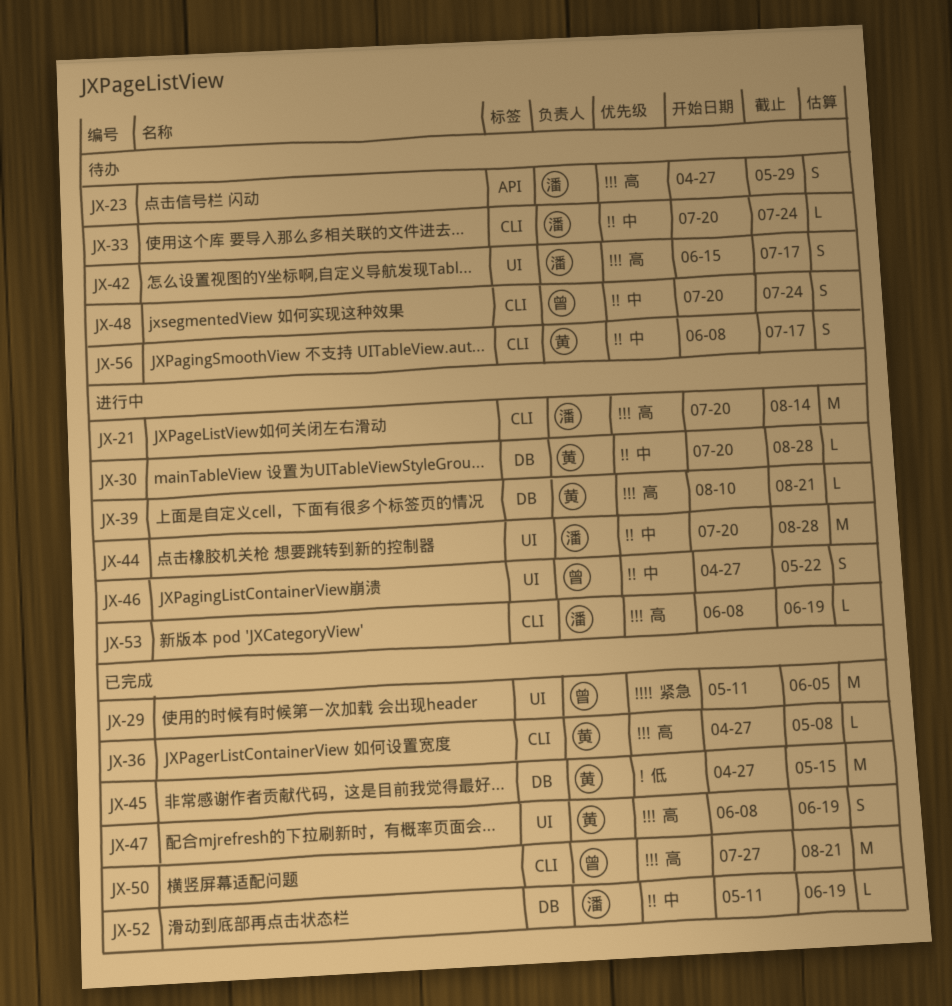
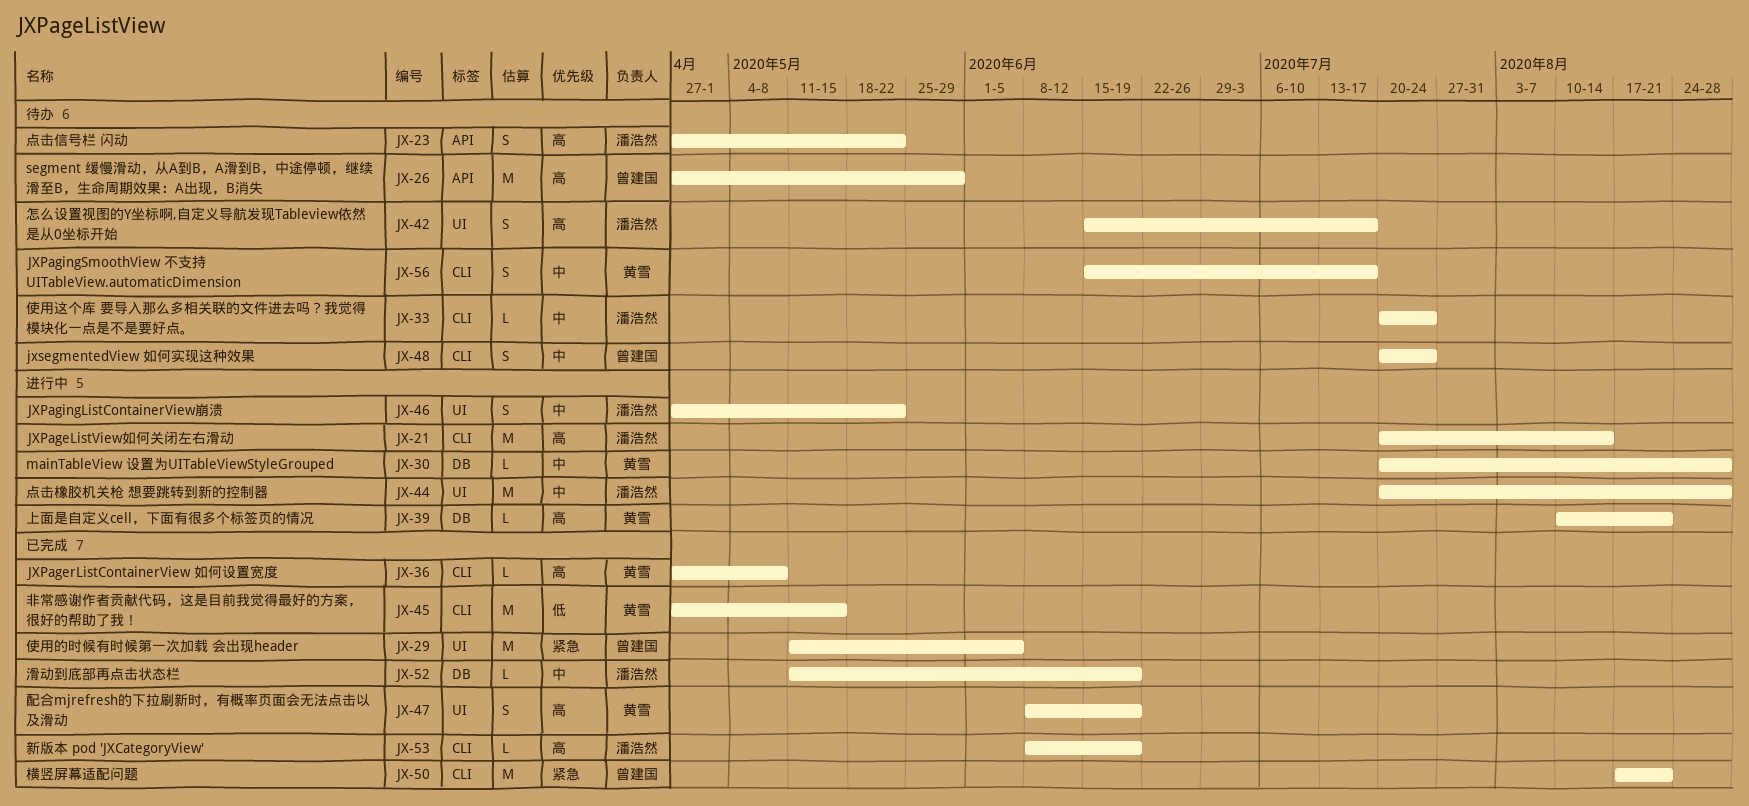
JX-23, due: May 29 -> May 22
JX-26: none -> present
JX-45, label: DB -> CLI
JX-46, owner: 曾建国 -> 潘浩然
JX-50, priority: 高 -> 紧急
JX-50, start: Jul 27 -> Aug 17
JX-53, status: 进行中 -> 已完成
JX-56, start: Jun 8 -> Jun 15

